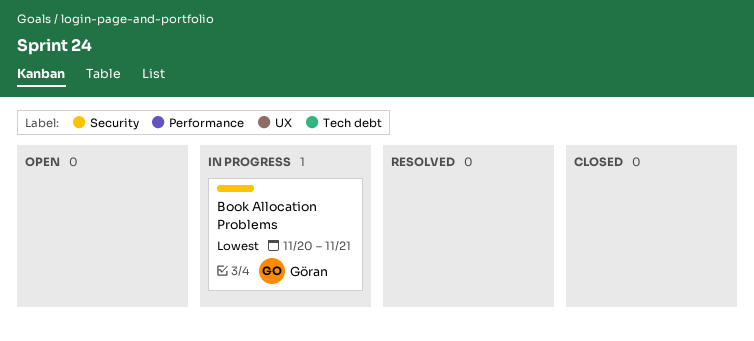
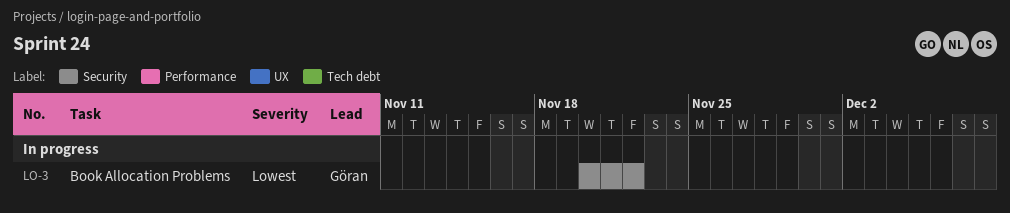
Book Allocation Problems, due: Nov 21 -> Nov 22

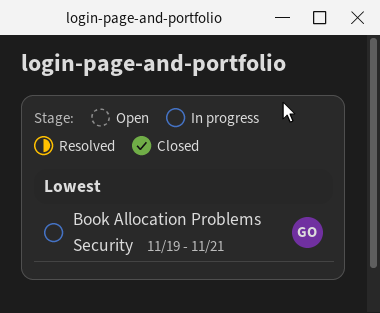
Book Allocation Problems, start: Nov 20 -> Nov 19
Book Allocation Problems, due: Nov 22 -> Nov 21

